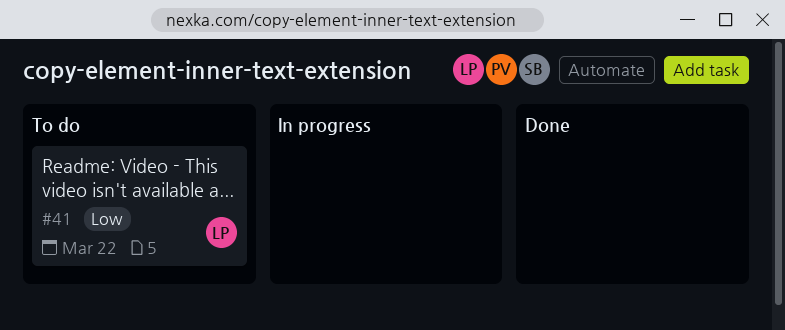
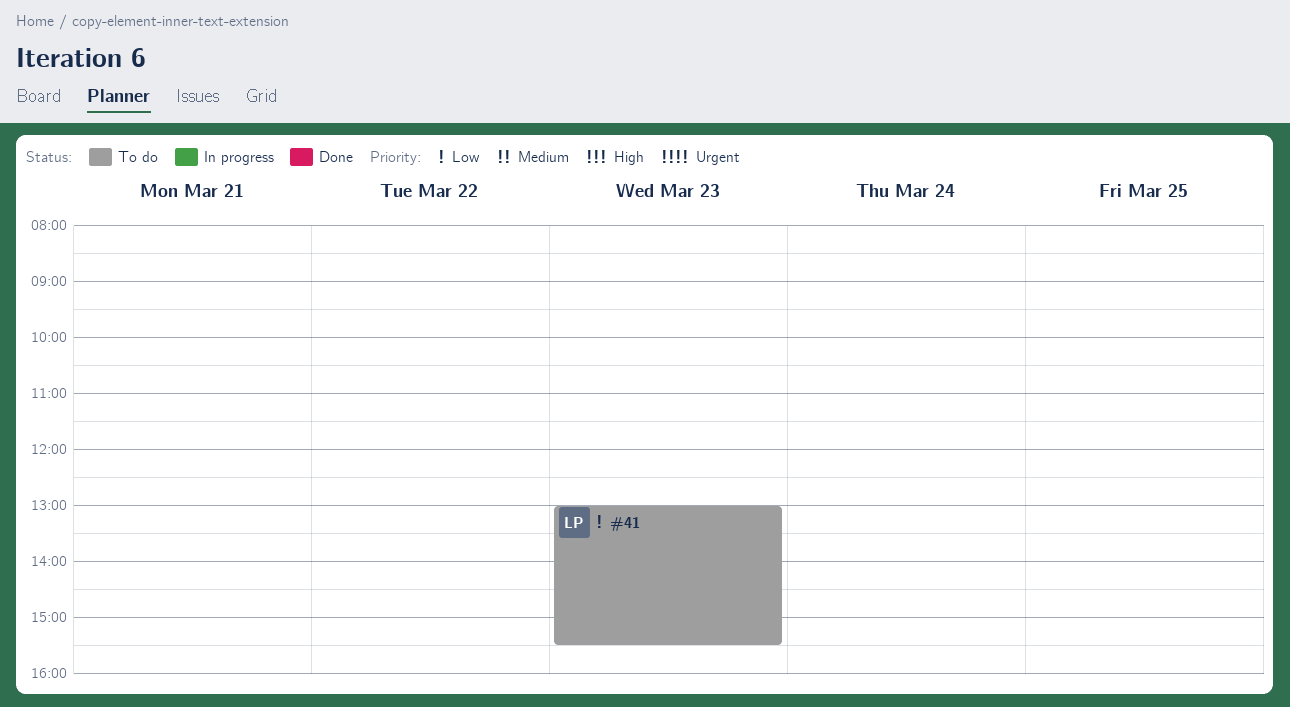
#41, day: Mar 22 -> Mar 23

